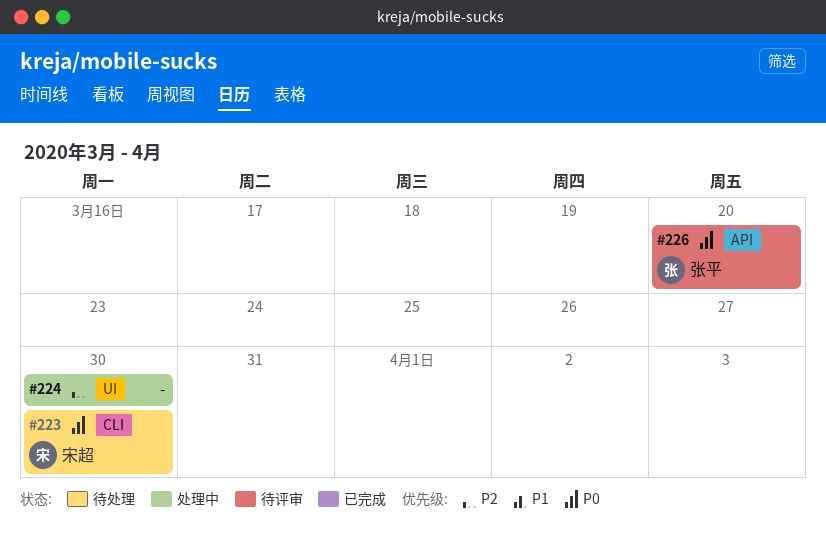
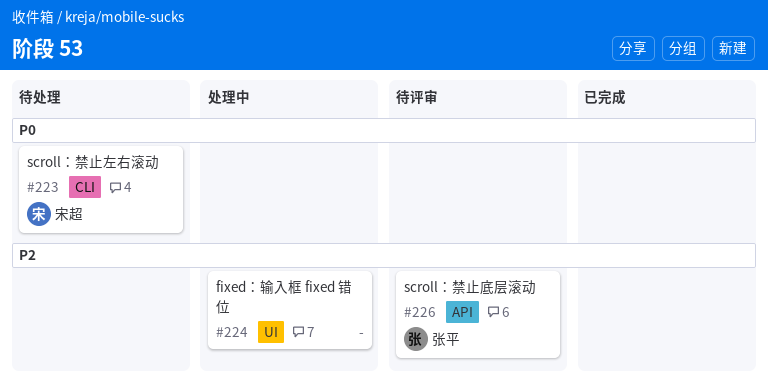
#226, priority: P0 -> P2

